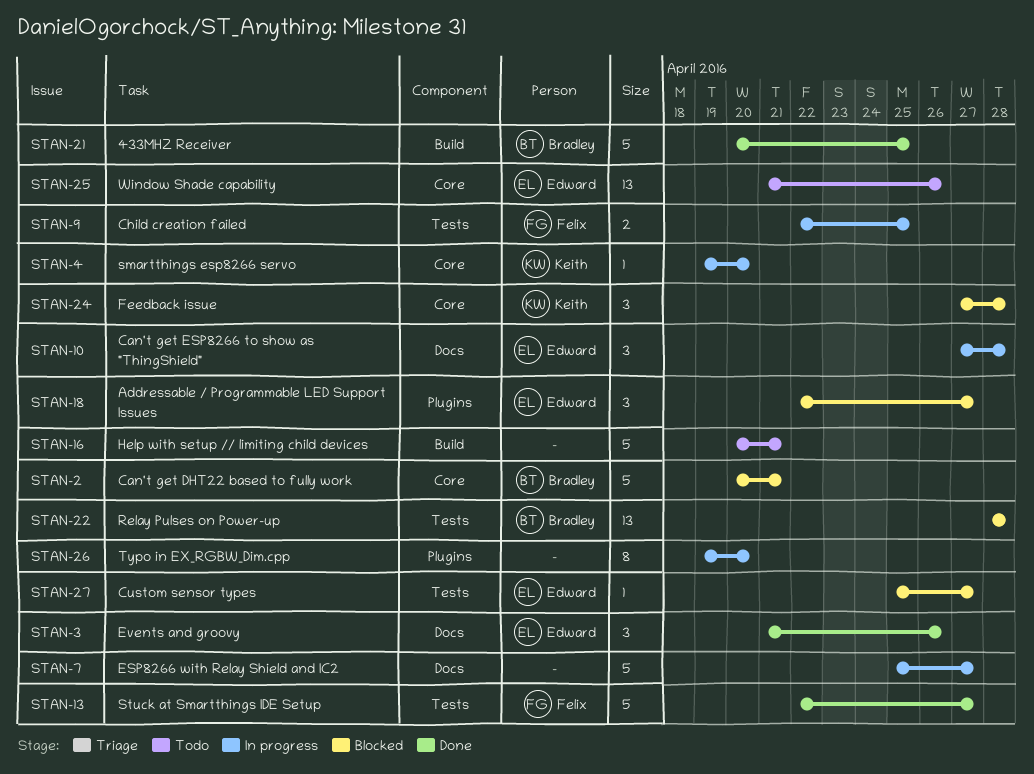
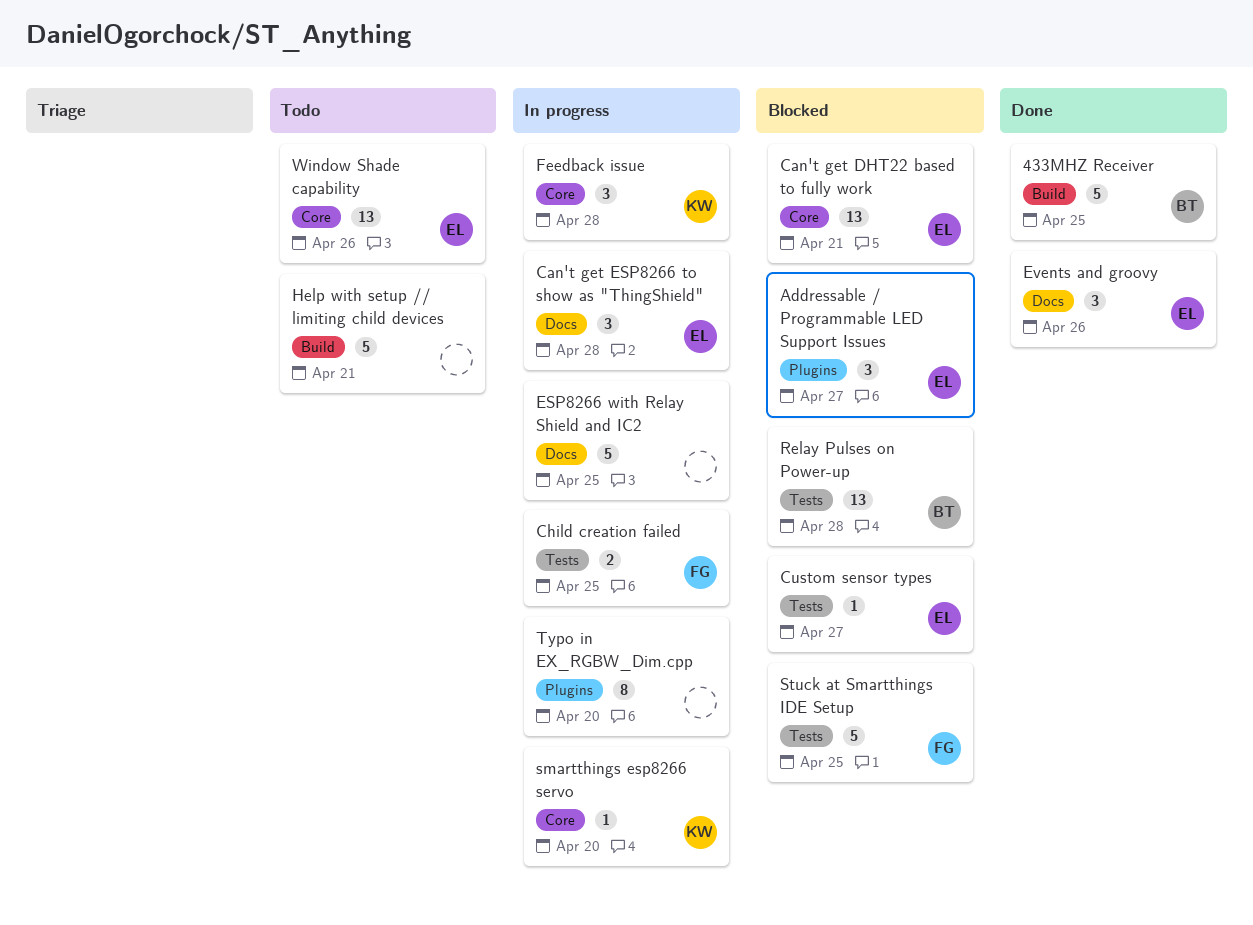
Can't get DHT22 based to fully work, owner: Bradley -> Edward
Can't get DHT22 based to fully work, estimate: 5 -> 13
ESP8266 with Relay Shield and IC2, due: Apr 27 -> Apr 25
Feedback issue, status: Blocked -> In progress
Stuck at Smartthings IDE Setup, status: Done -> Blocked
Stuck at Smartthings IDE Setup, due: Apr 27 -> Apr 25

